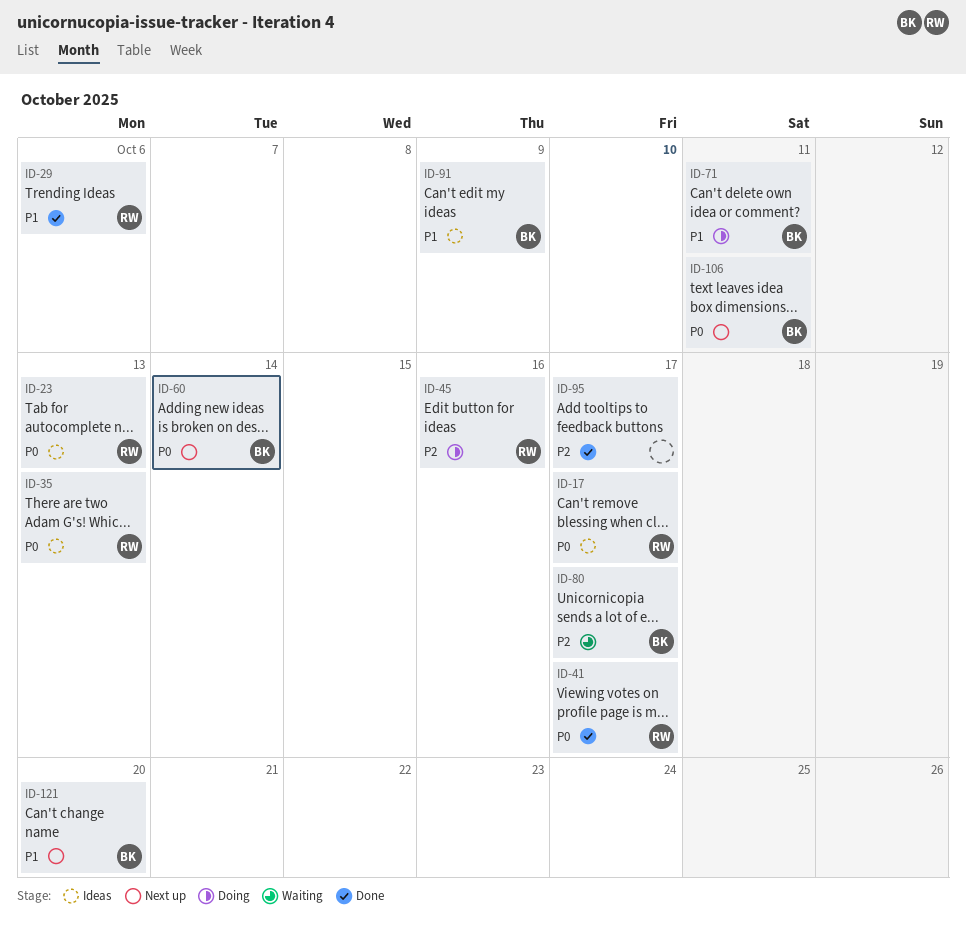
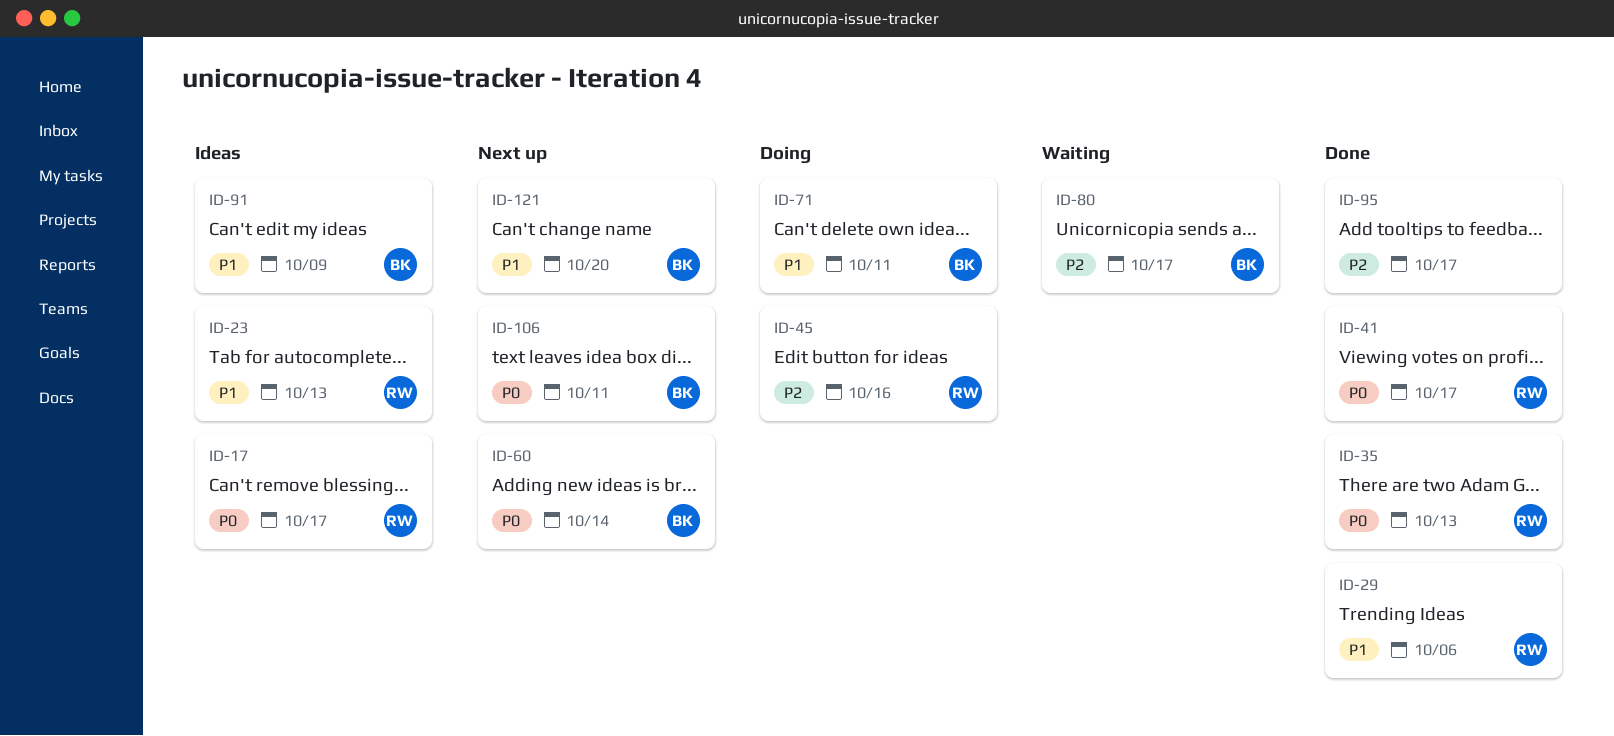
ID-23, priority: P0 -> P1
ID-35, status: Ideas -> Done

